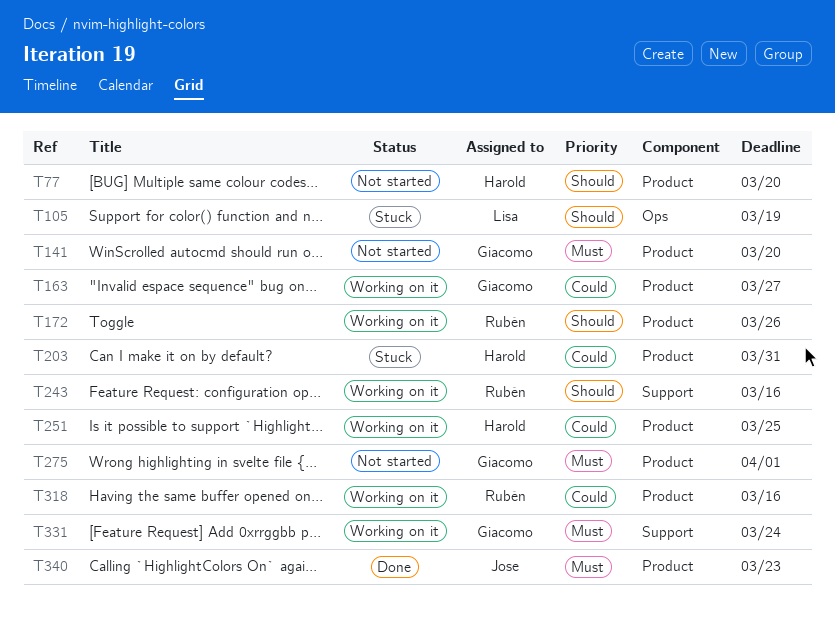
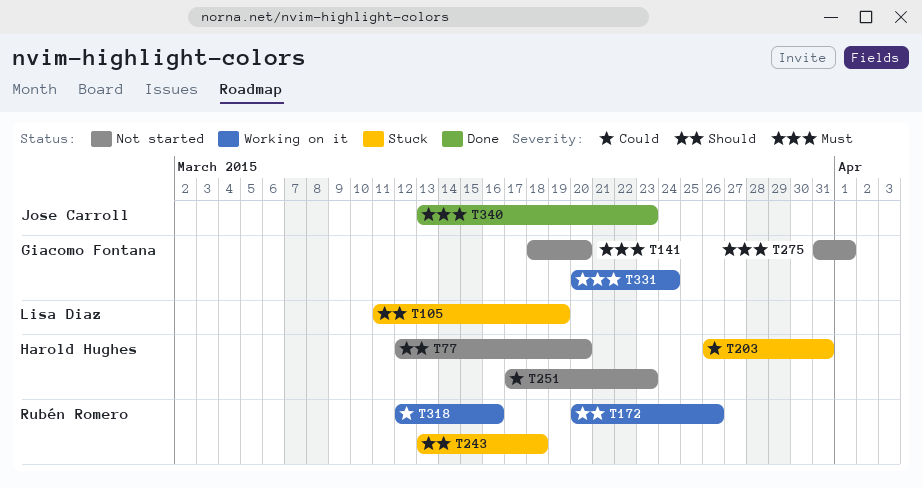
T163: present -> none
T243, status: Working on it -> Stuck
T243, due: Mar 16 -> Mar 18
T251, status: Working on it -> Not started
T251, due: Mar 25 -> Mar 23

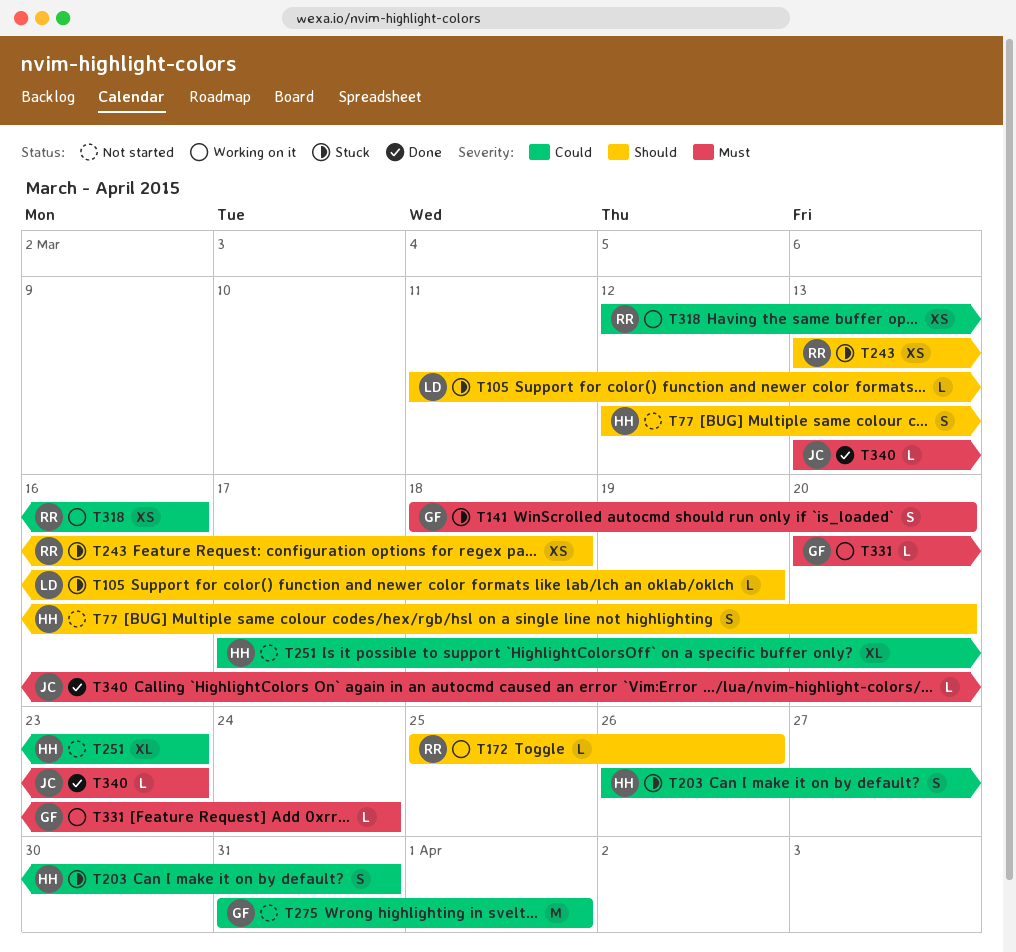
T141, status: Not started -> Stuck
T172, start: Mar 20 -> Mar 25
T275, priority: Must -> Could

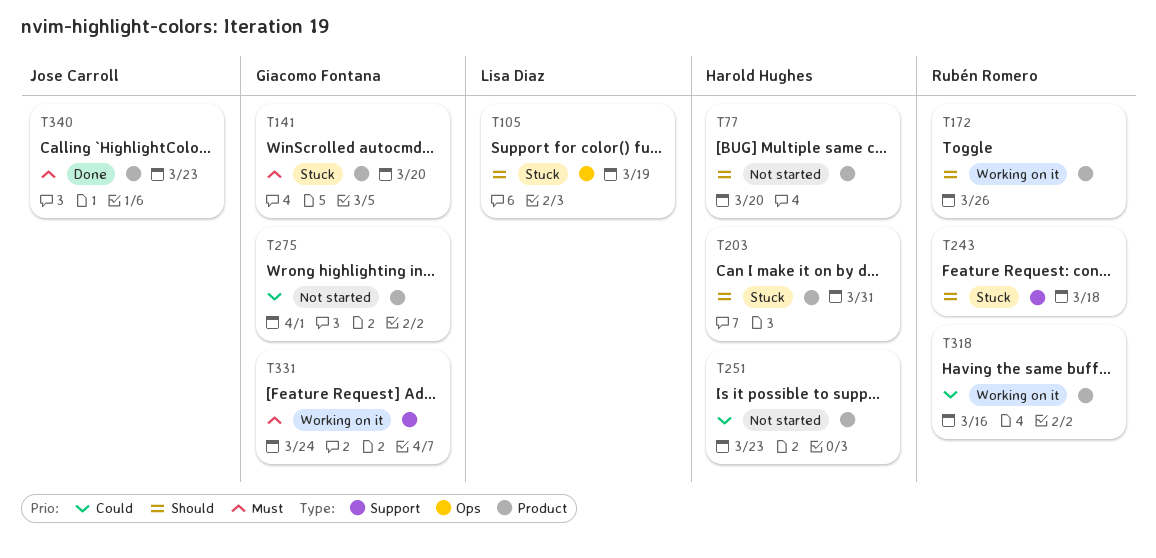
T203, priority: Could -> Should

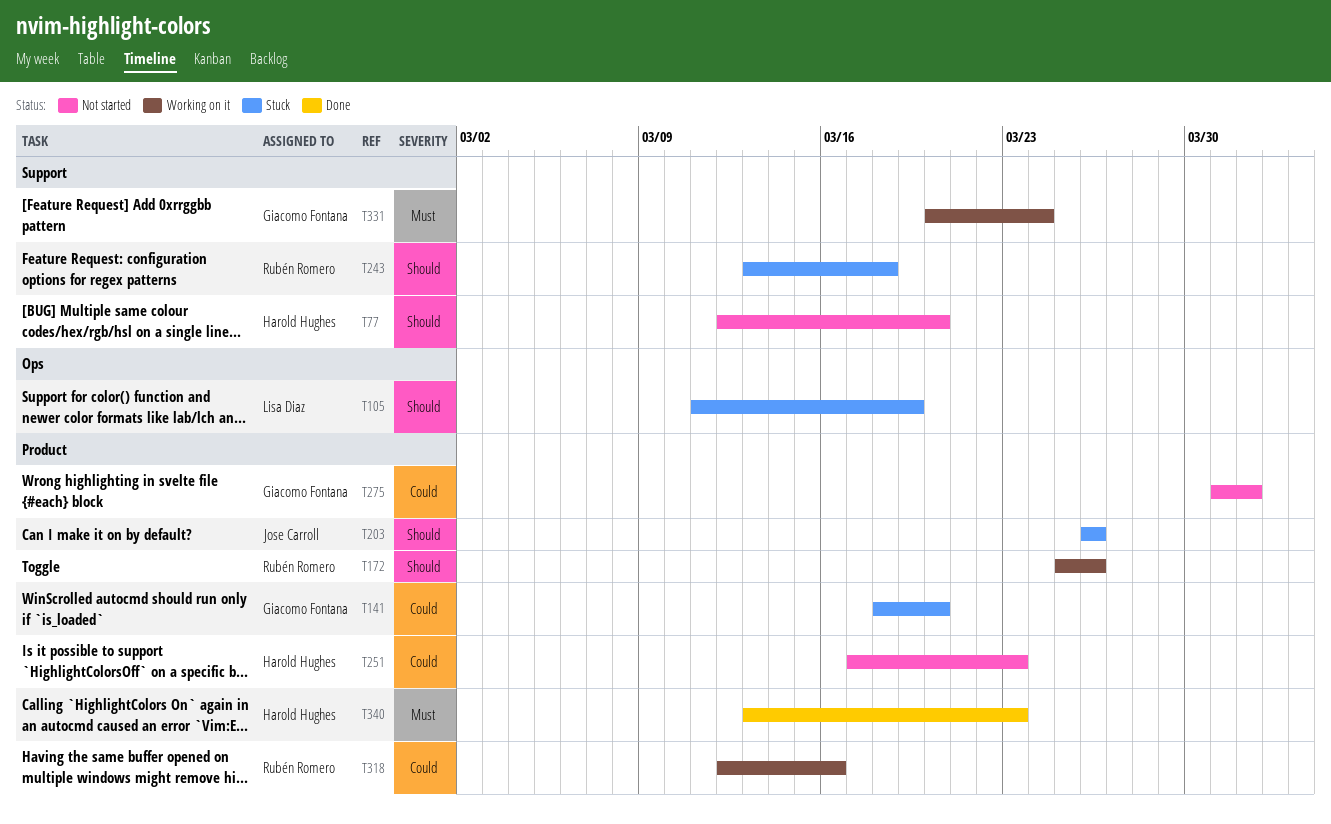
T77, label: Product -> Support
T141, priority: Must -> Could
T203, owner: Harold Hughes -> Jose Carroll
T203, due: Mar 31 -> Mar 26
T340, owner: Jose Carroll -> Harold Hughes

